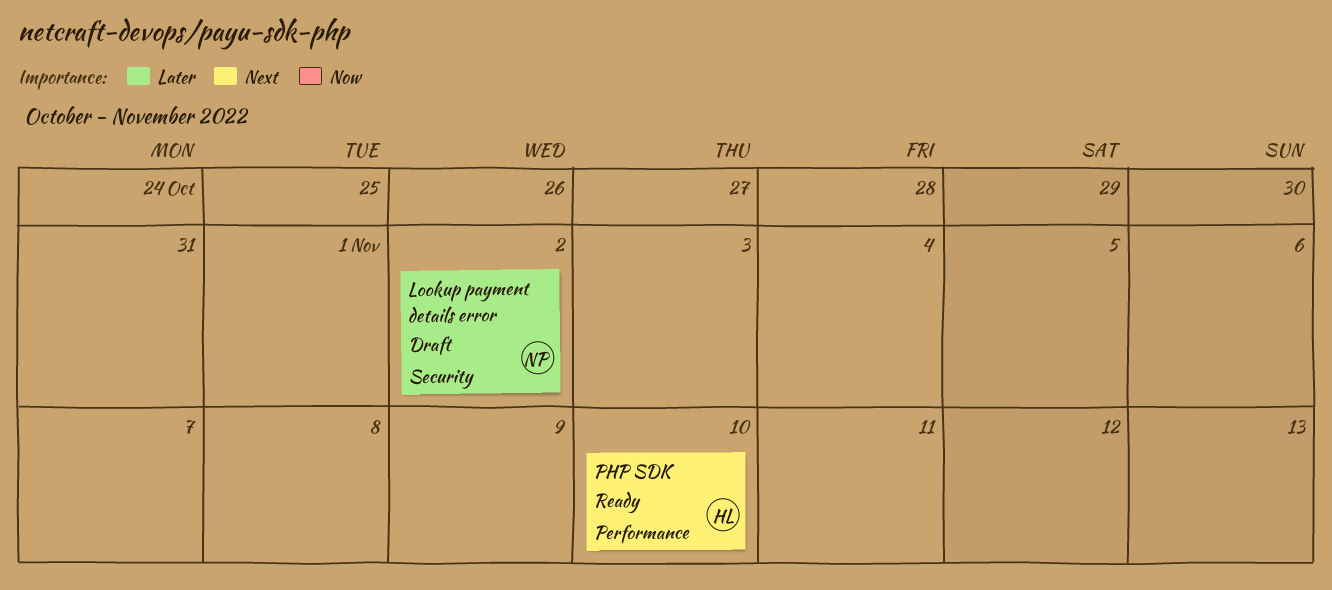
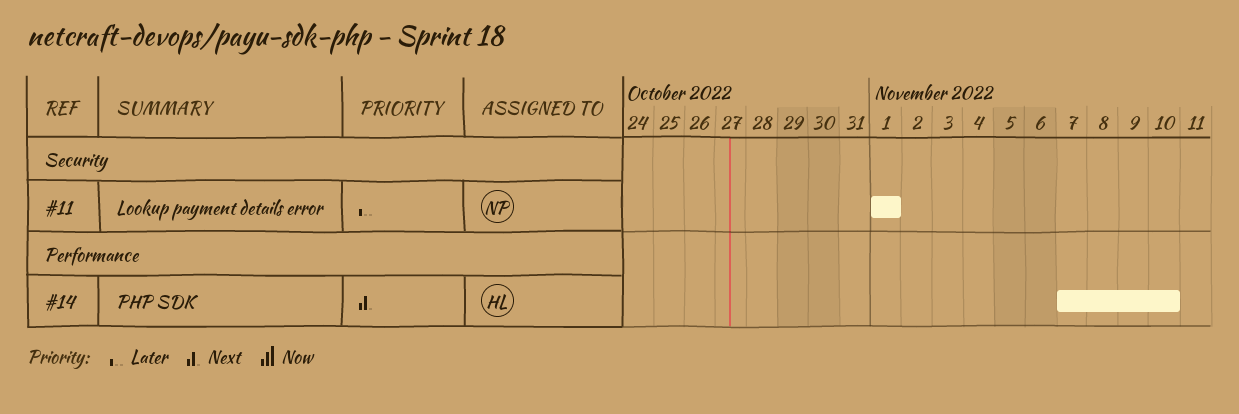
Lookup payment details error, due: Nov 2 -> Nov 1

